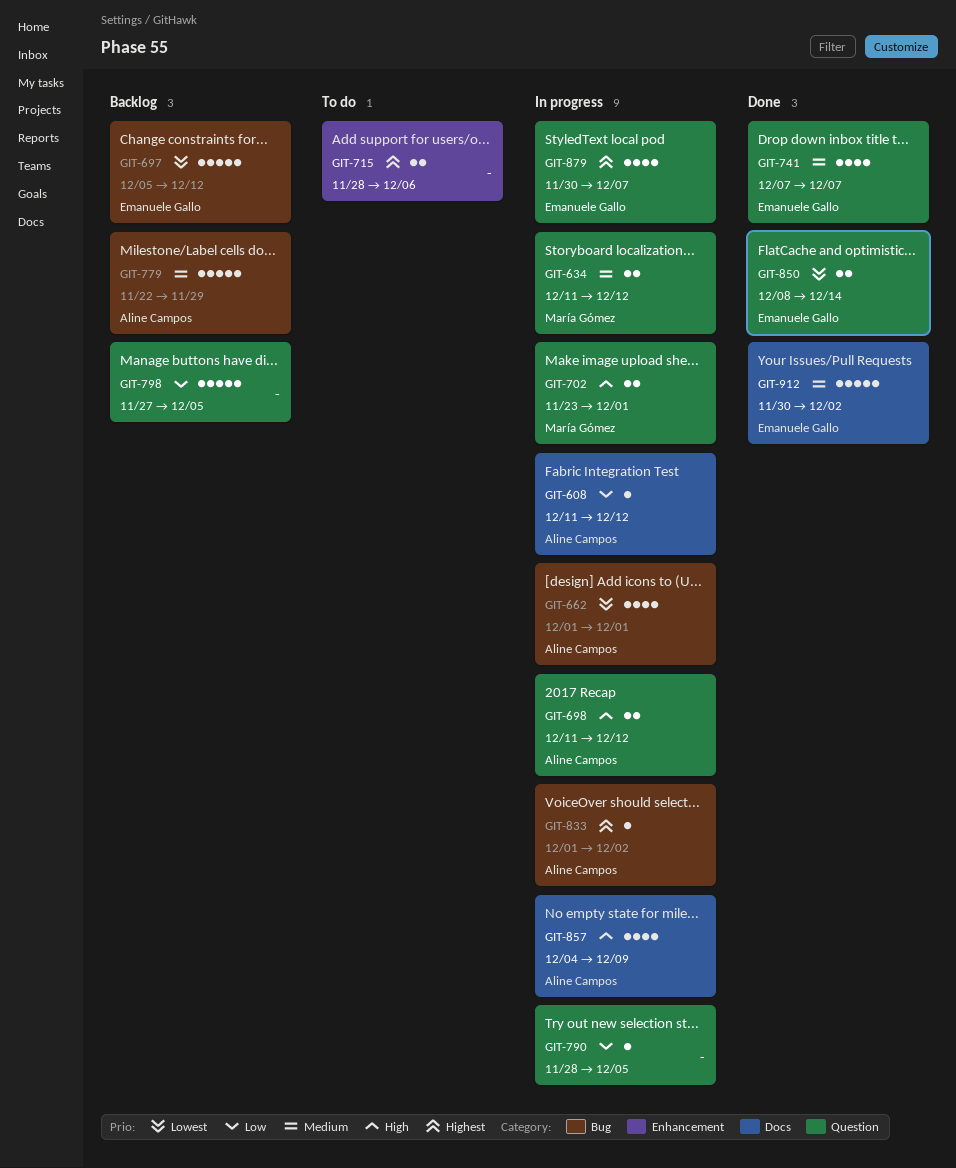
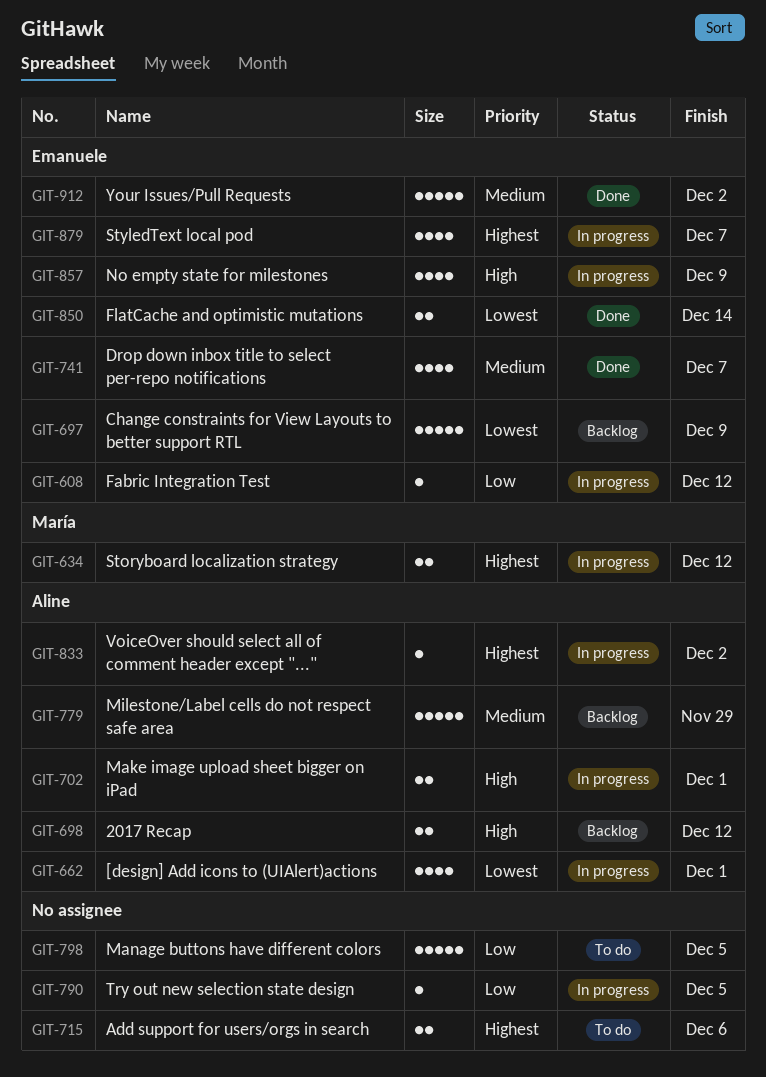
GIT-608, owner: Aline Campos -> Emanuele Gallo
GIT-634, priority: Medium -> Highest
GIT-697, due: Dec 12 -> Dec 9
GIT-698, status: In progress -> Backlog
GIT-702, owner: María Gómez -> Aline Campos
GIT-798, status: Backlog -> To do
GIT-857, owner: Aline Campos -> Emanuele Gallo

